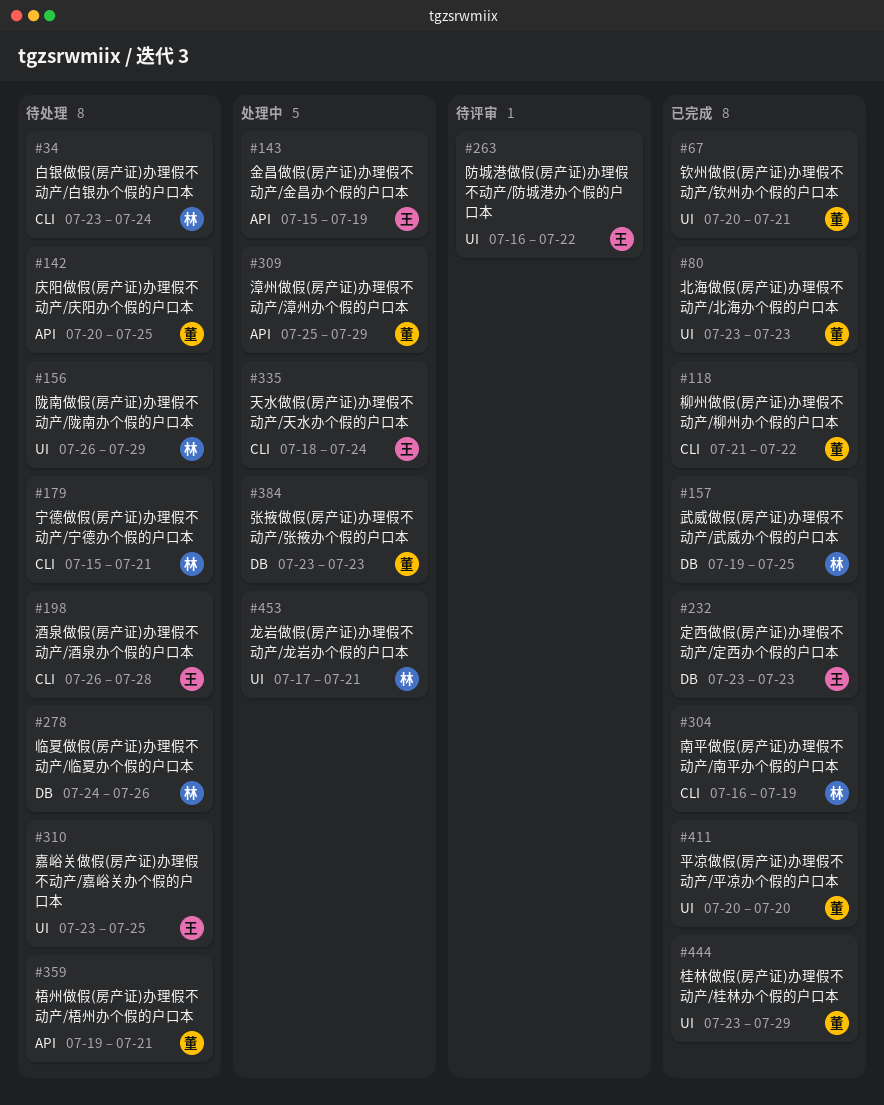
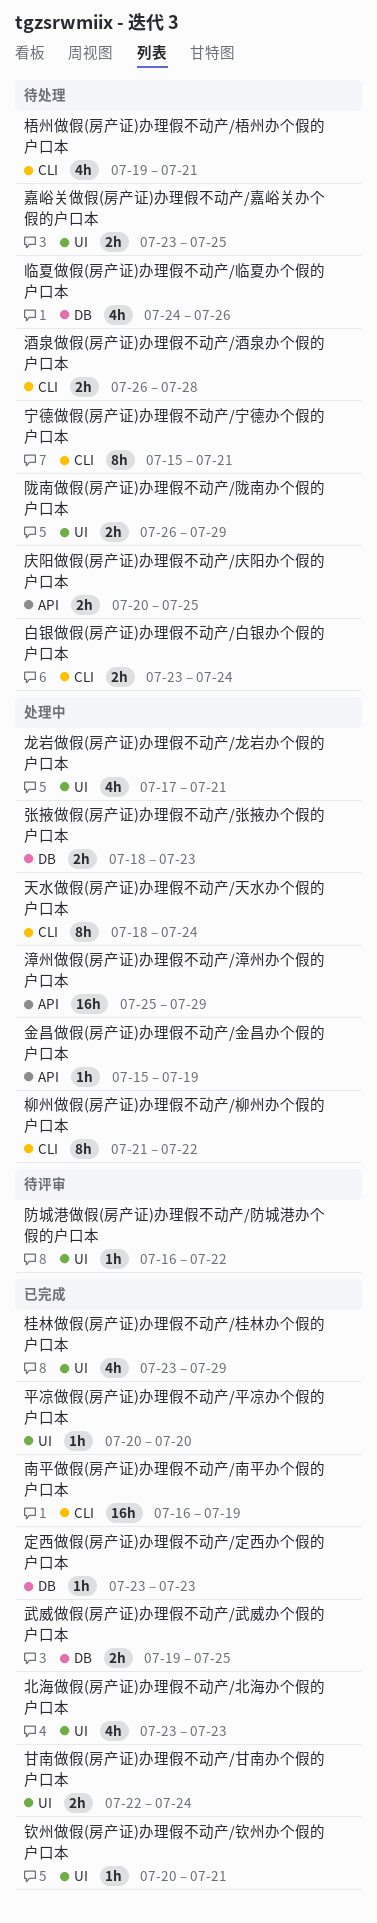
张掖做假(房产证)办理假不动产/张掖办个假的户口本, start: Jul 23 -> Jul 18
柳州做假(房产证)办理假不动产/柳州办个假的户口本, status: 已完成 -> 处理中
梧州做假(房产证)办理假不动产/梧州办个假的户口本, label: API -> CLI
甘南做假(房产证)办理假不动产/甘南办个假的户口本: none -> present

